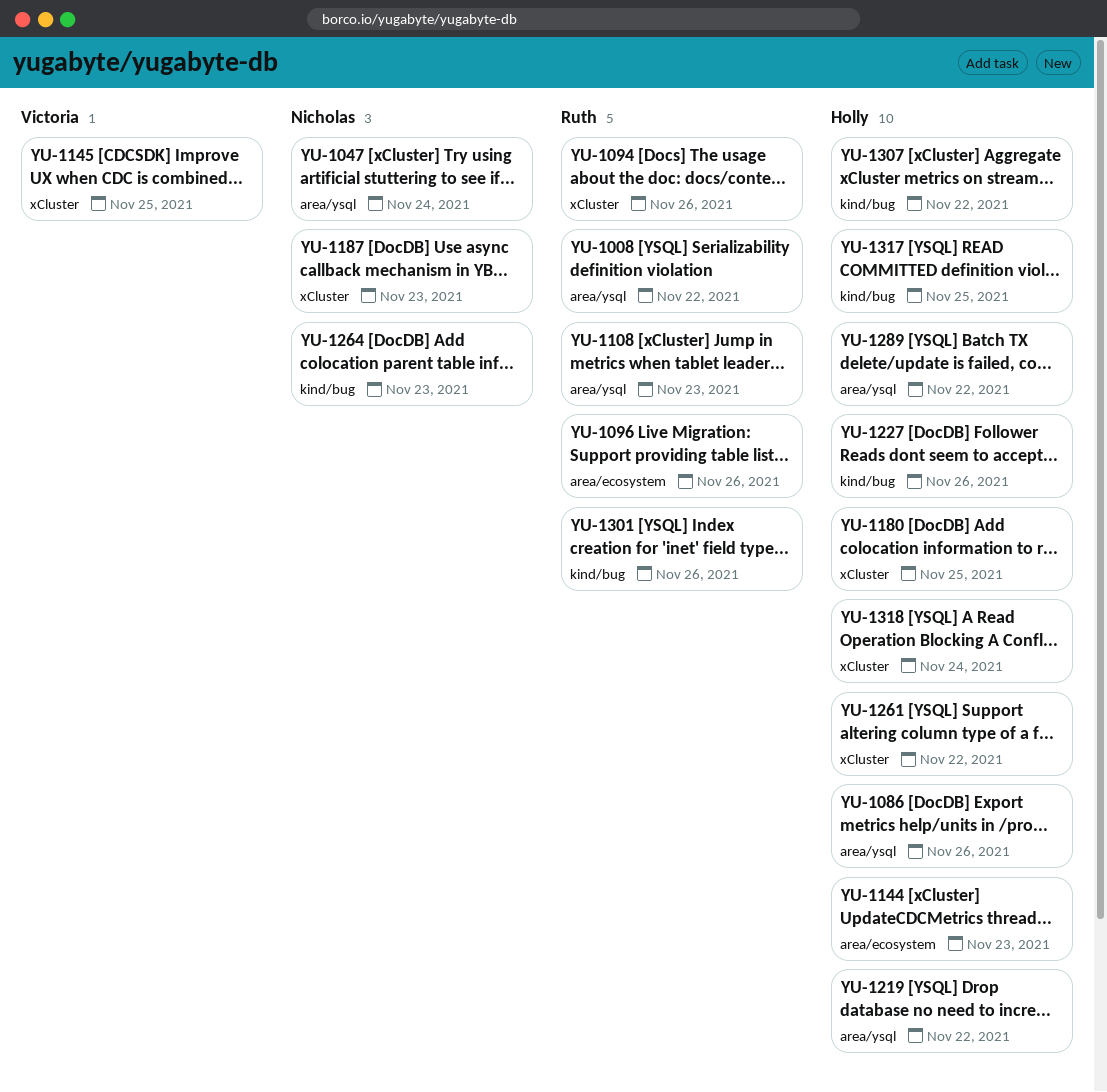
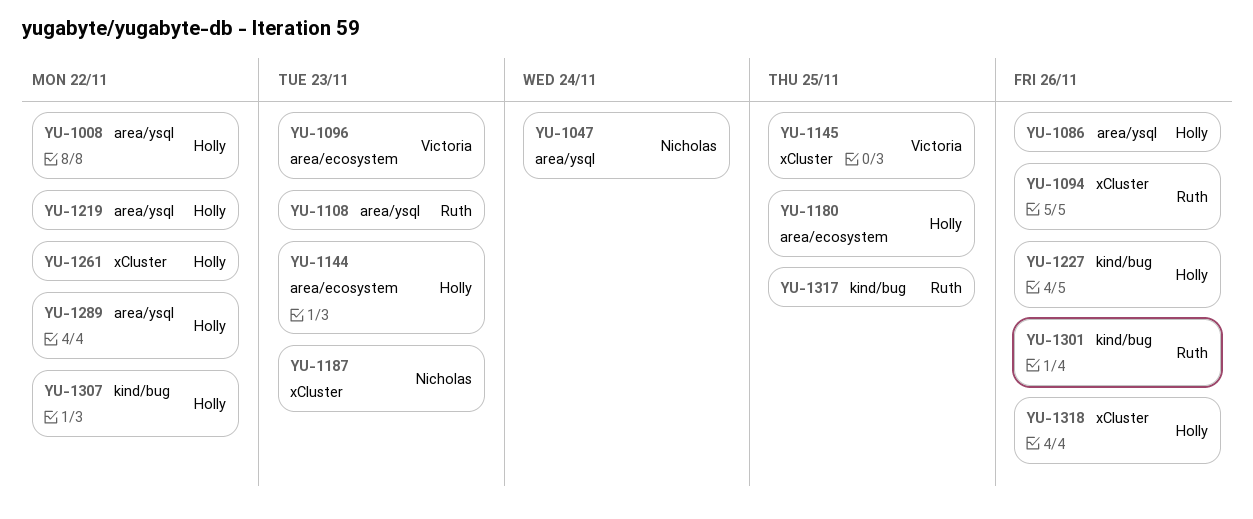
YU-1008, owner: Ruth -> Holly
YU-1096, owner: Ruth -> Victoria
YU-1096, due: Nov 26 -> Nov 23
YU-1180, label: xCluster -> area/ecosystem
YU-1264: present -> none
YU-1317, owner: Holly -> Ruth
YU-1318, due: Nov 24 -> Nov 26

